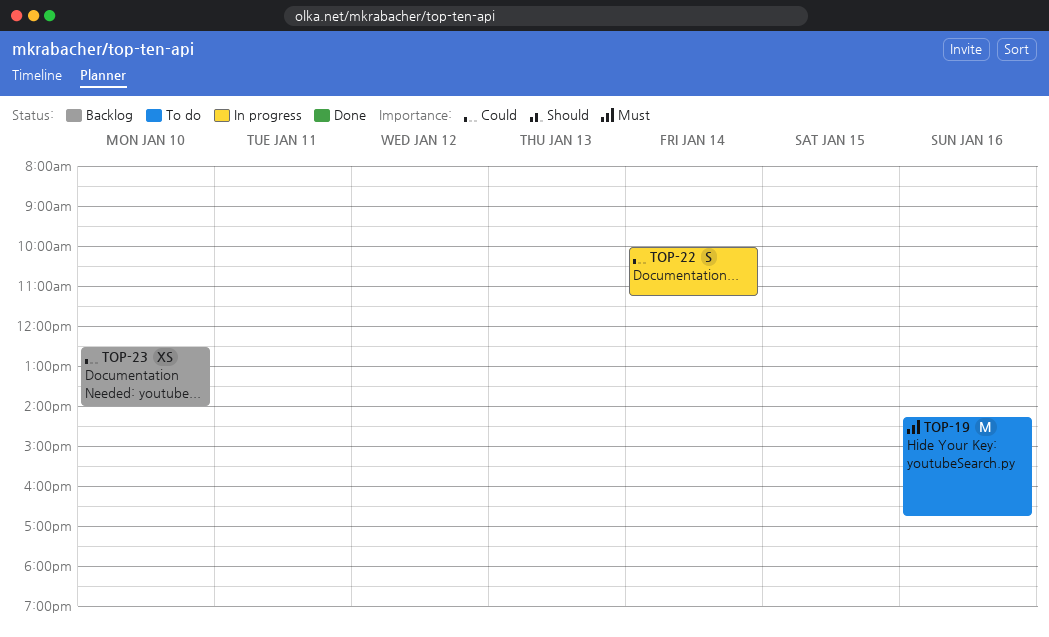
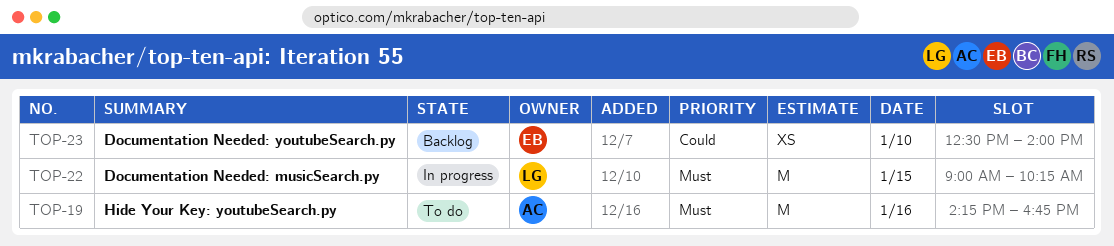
TOP-22, priority: Could -> Must
TOP-22, estimate: S -> M
TOP-22, day: Jan 14 -> Jan 15
TOP-22, begins: 10:00 -> 09:00
TOP-22, ends: 11:15 -> 10:15

